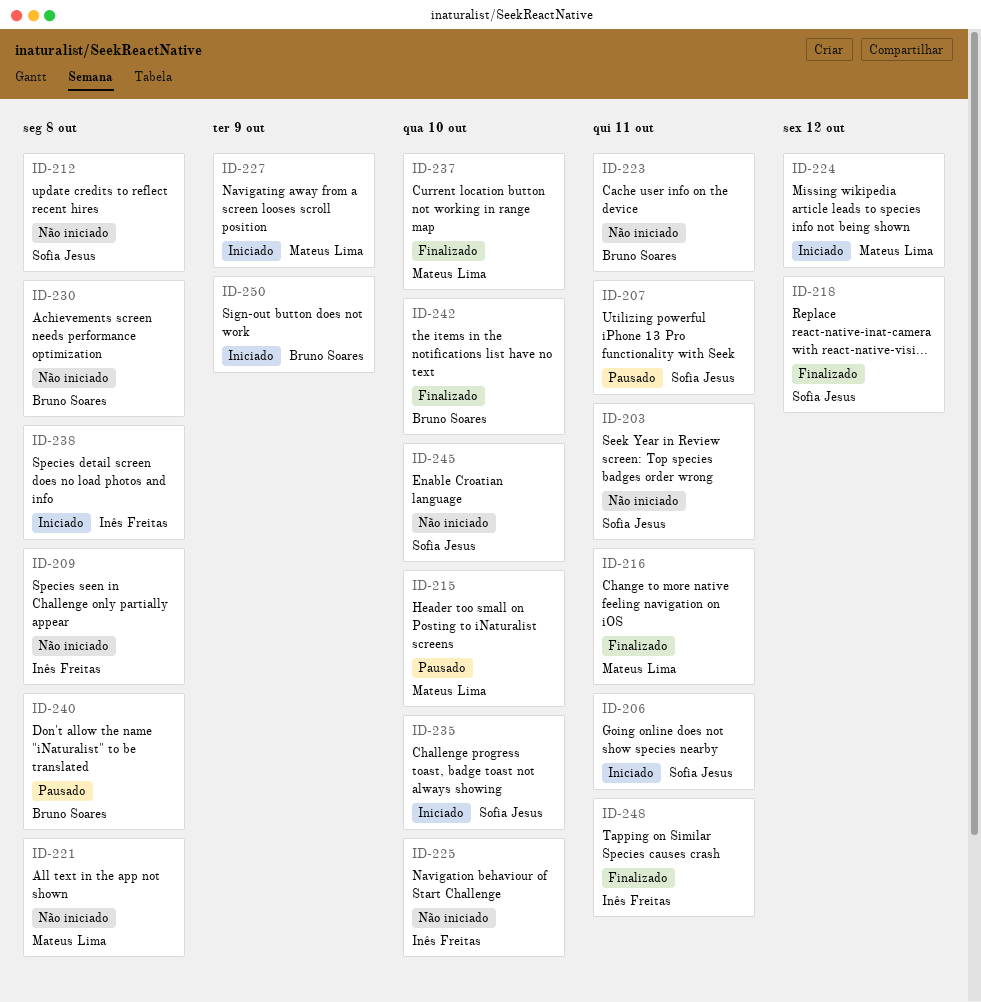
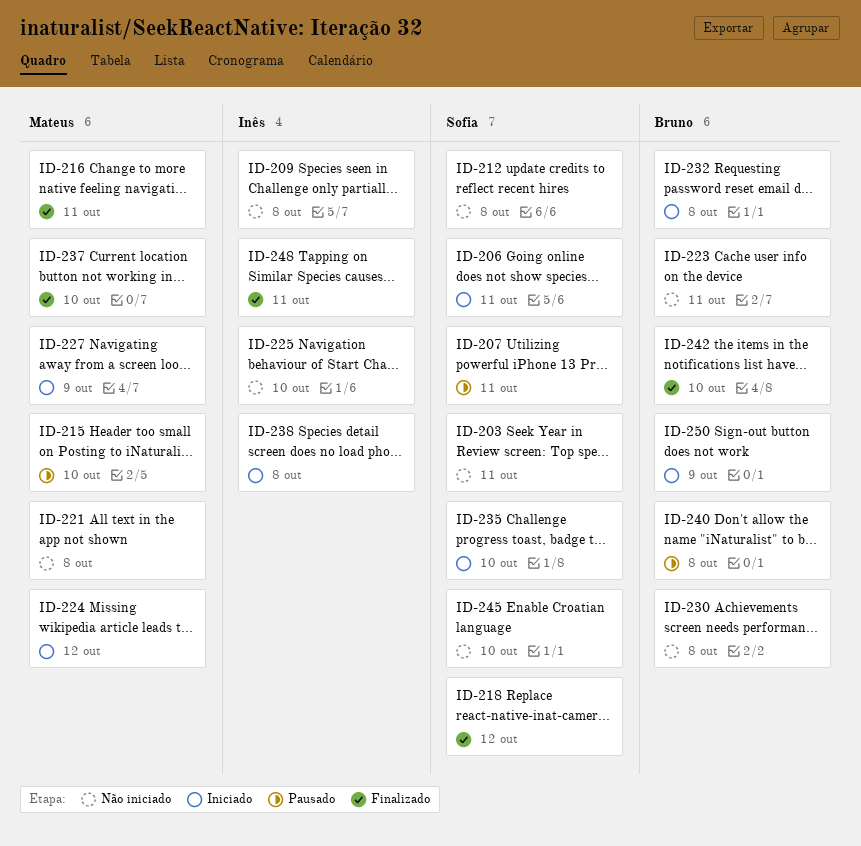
ID-232: none -> present

